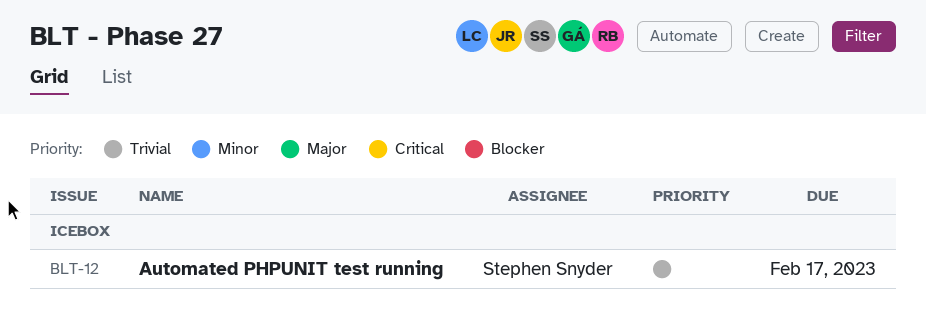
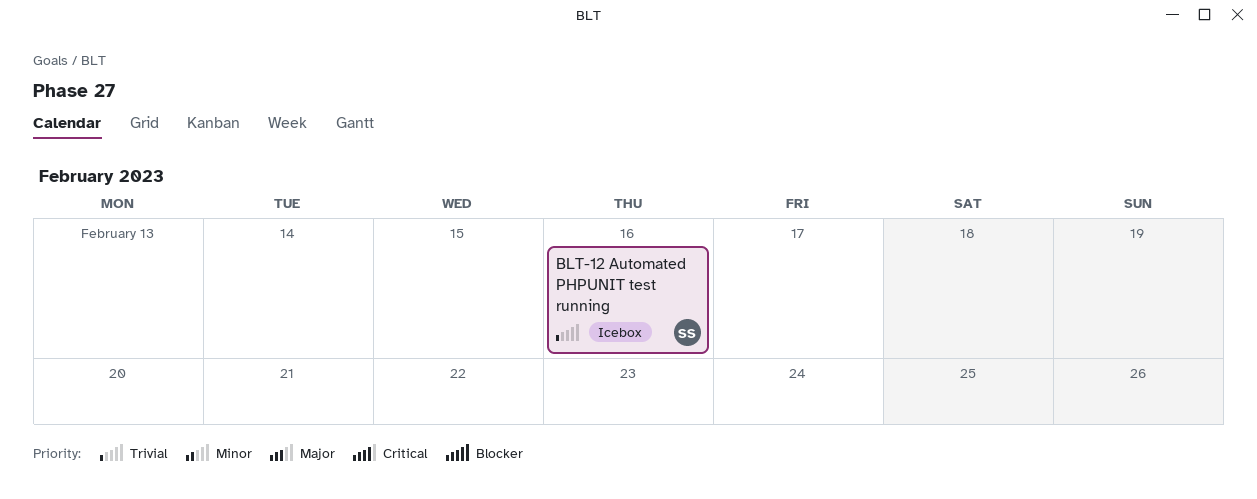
BLT-12, due: Feb 17 -> Feb 16

